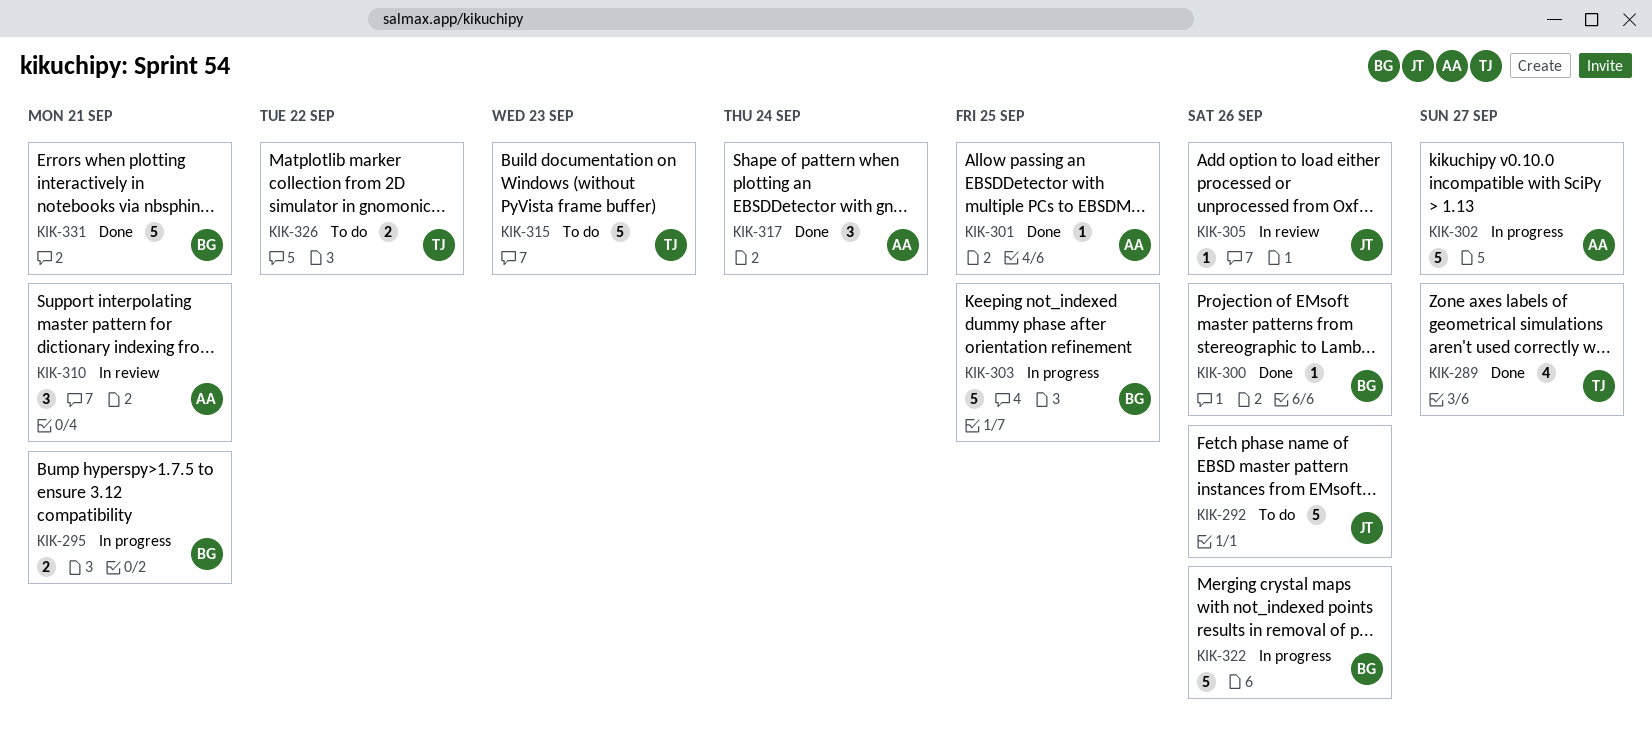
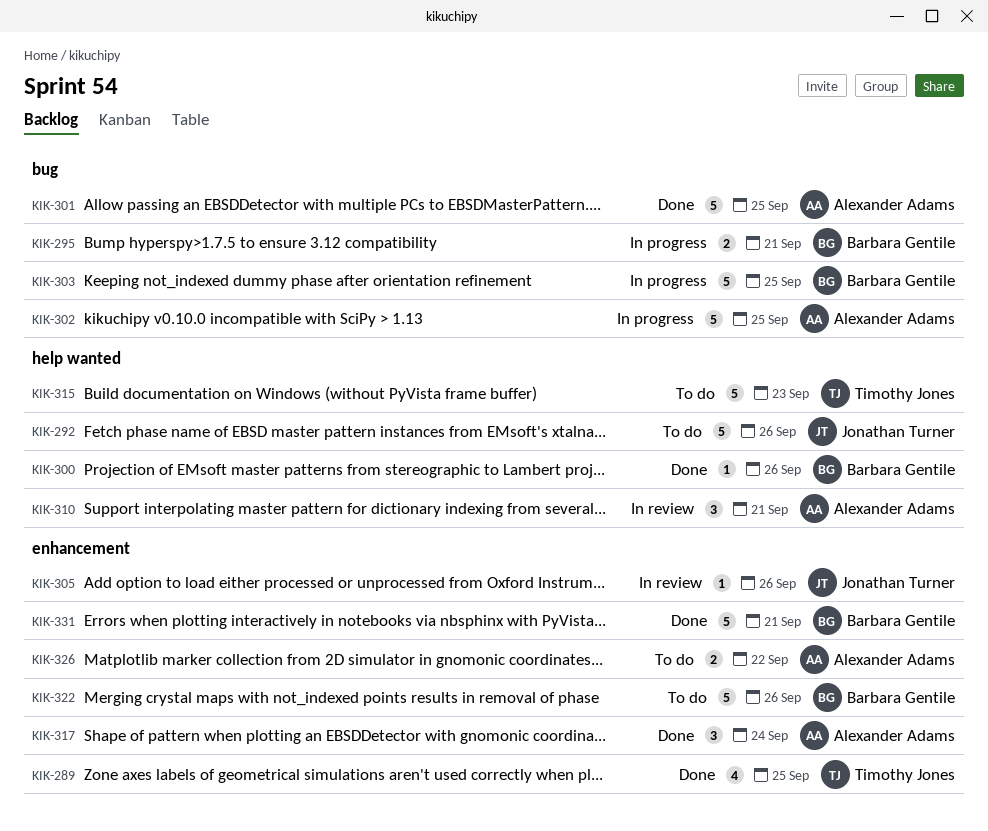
KIK-289, due: Sep 27 -> Sep 25
KIK-301, estimate: 1 -> 5
KIK-302, due: Sep 27 -> Sep 25
KIK-322, status: In progress -> To do
KIK-326, owner: Timothy Jones -> Alexander Adams

